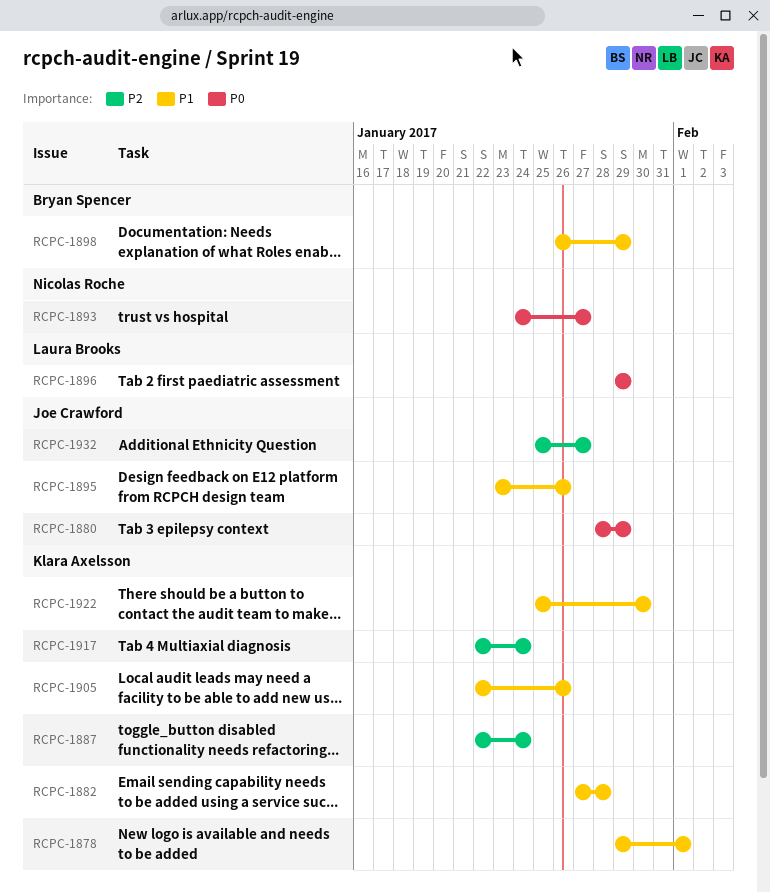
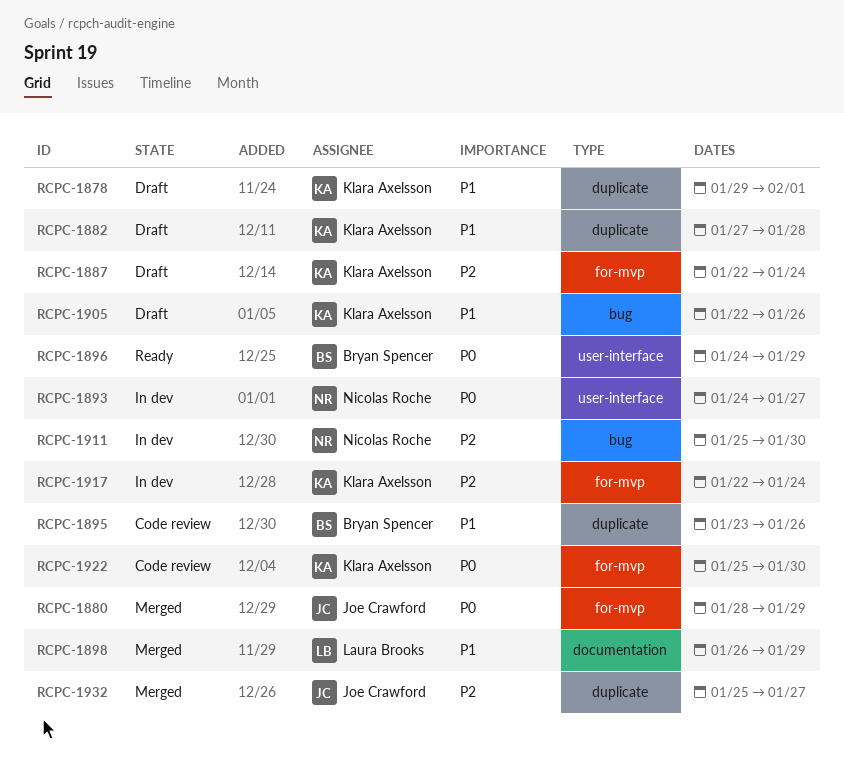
RCPC-1895, owner: Joe Crawford -> Bryan Spencer
RCPC-1896, owner: Laura Brooks -> Bryan Spencer
RCPC-1896, start: Jan 29 -> Jan 24
RCPC-1898, owner: Bryan Spencer -> Laura Brooks
RCPC-1911: none -> present
RCPC-1922, priority: P1 -> P0

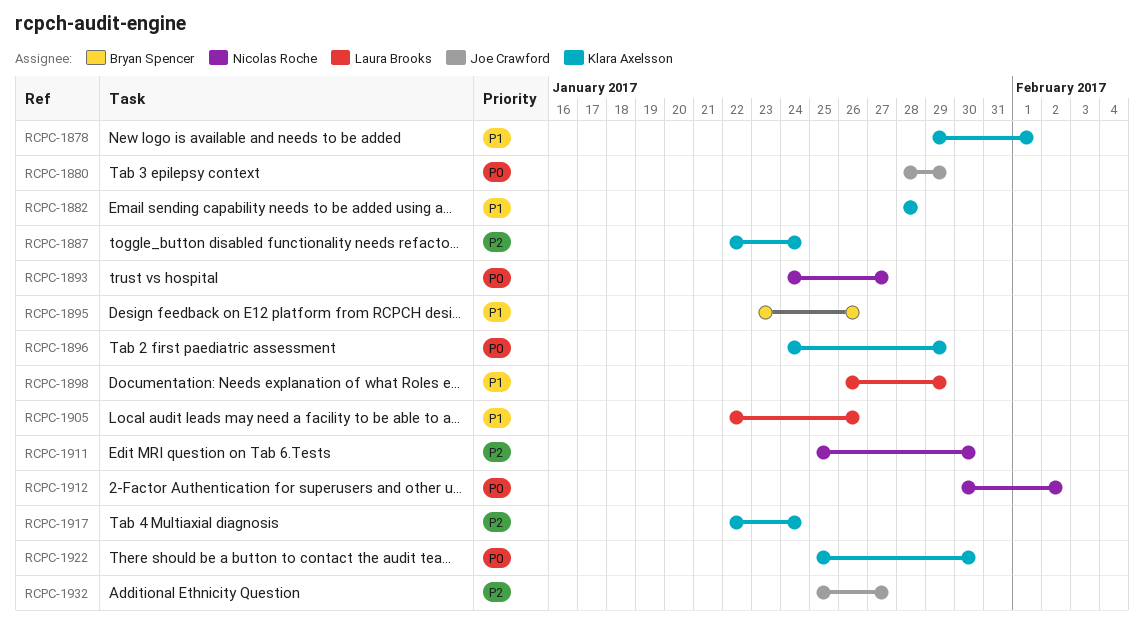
RCPC-1882, start: Jan 27 -> Jan 28
RCPC-1896, owner: Bryan Spencer -> Klara Axelsson
RCPC-1905, owner: Klara Axelsson -> Laura Brooks
RCPC-1912: none -> present

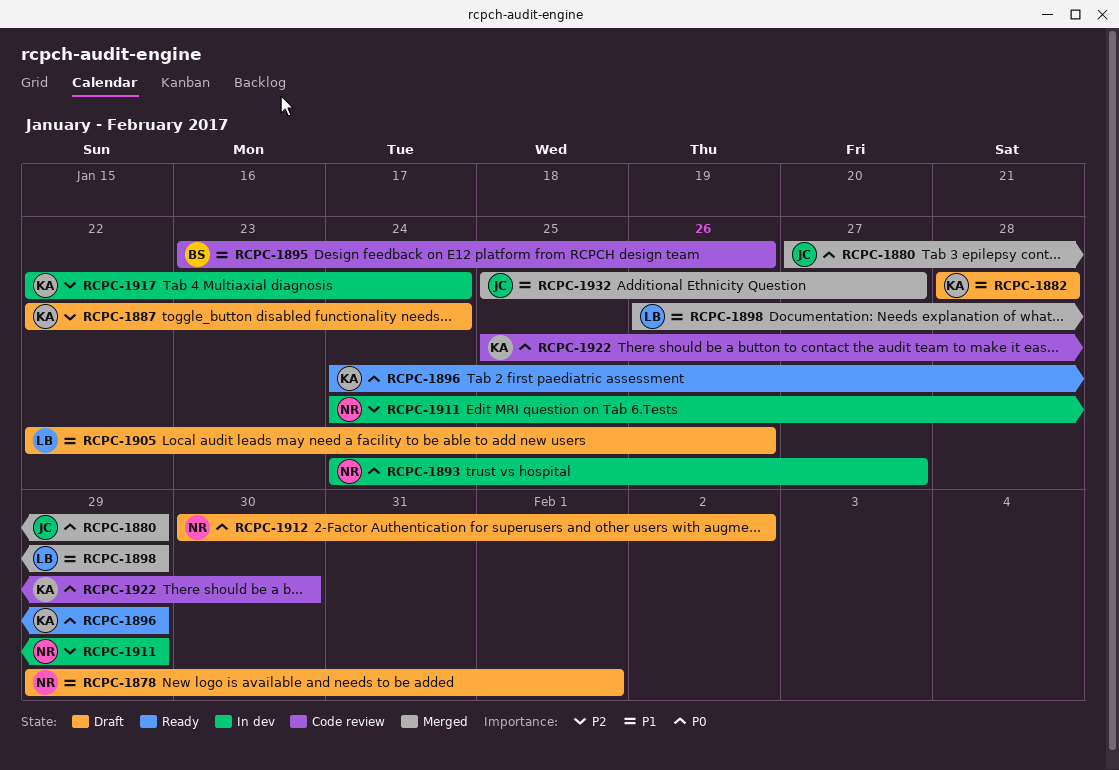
RCPC-1878, owner: Klara Axelsson -> Nicolas Roche
RCPC-1880, start: Jan 28 -> Jan 27
RCPC-1911, start: Jan 25 -> Jan 24
RCPC-1911, due: Jan 30 -> Jan 29
RCPC-1932, priority: P2 -> P1

